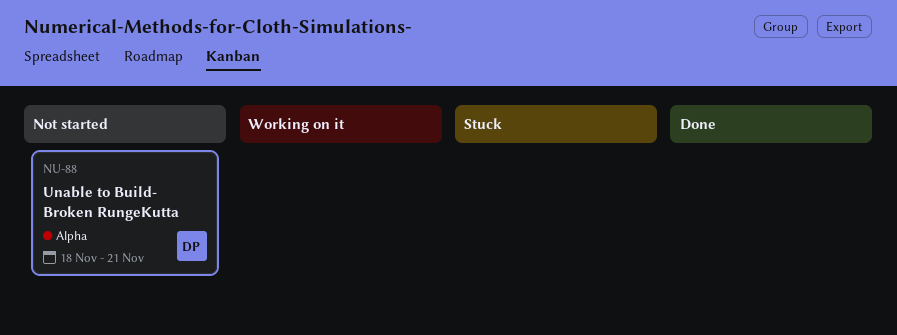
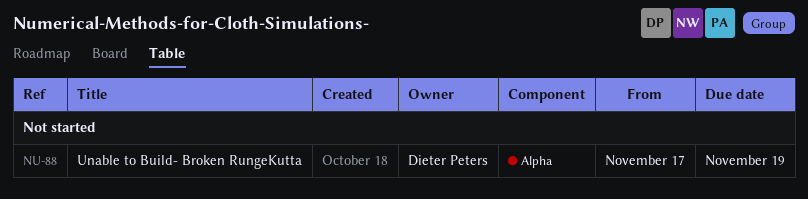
NU-88, start: Nov 18 -> Nov 17
NU-88, due: Nov 21 -> Nov 19

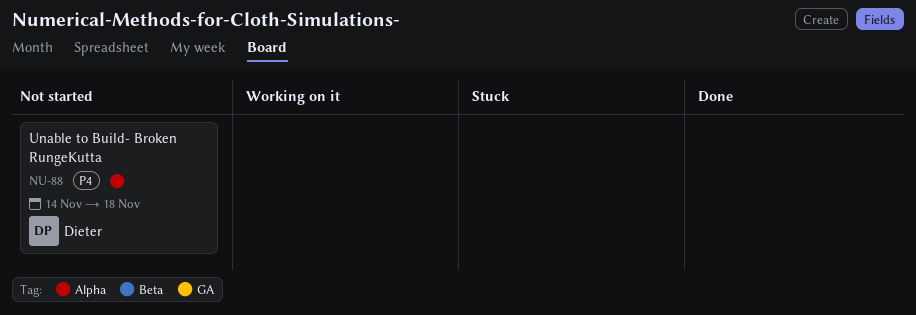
NU-88, start: Nov 17 -> Nov 14
NU-88, due: Nov 19 -> Nov 18

